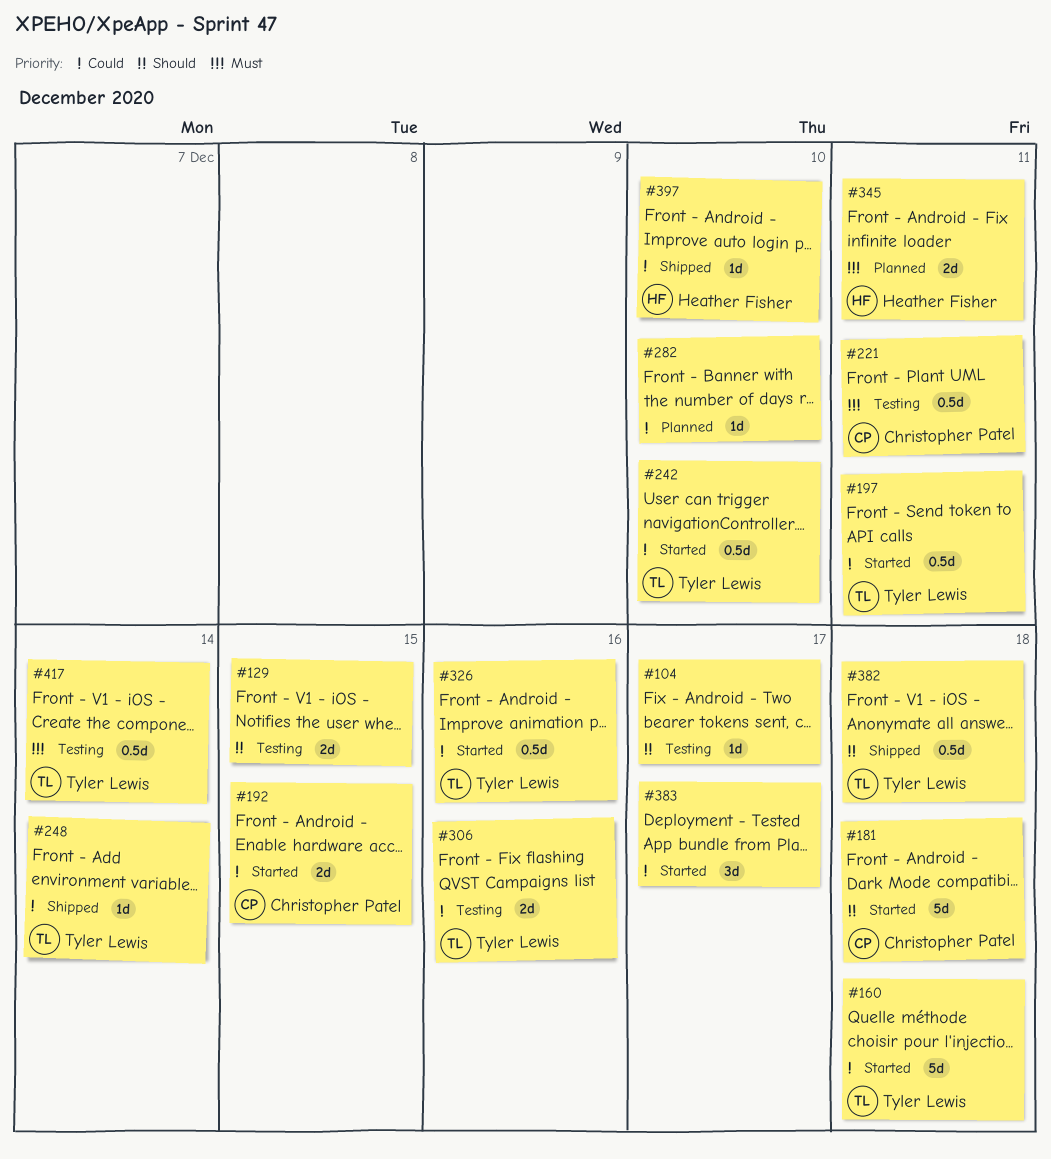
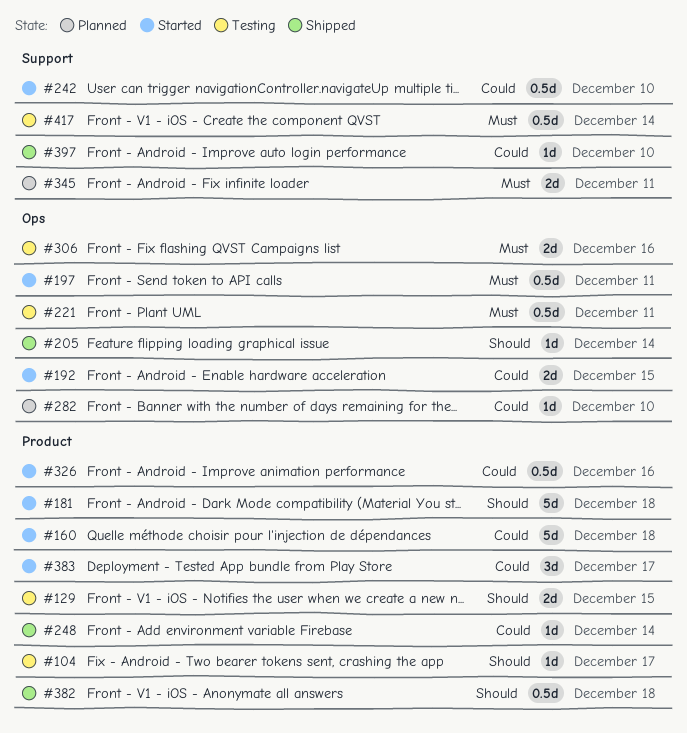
#197, priority: Could -> Must
#205: none -> present
#306, priority: Could -> Must

